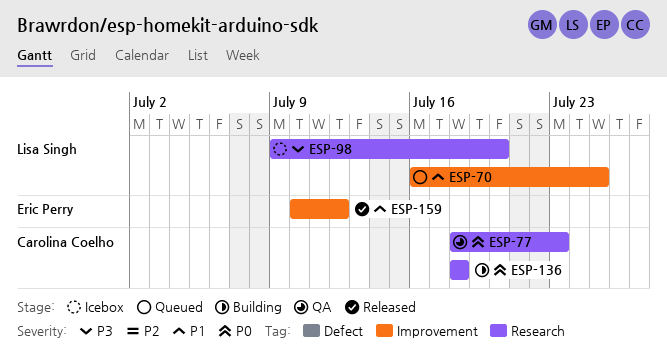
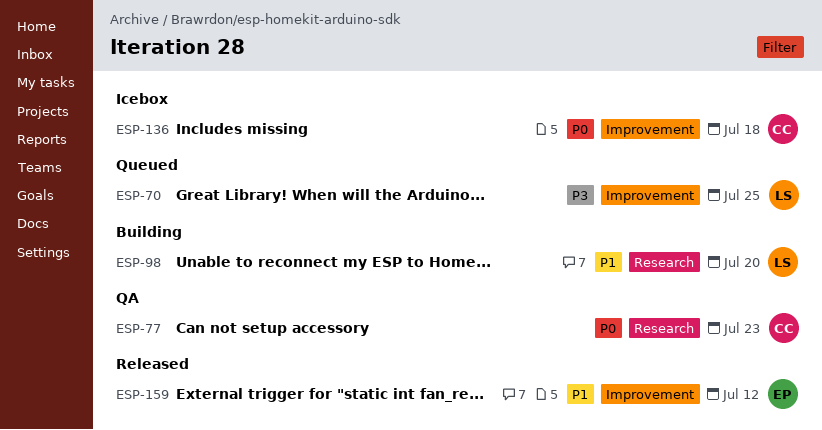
ESP-70, priority: P1 -> P3
ESP-98, status: Icebox -> Building
ESP-98, priority: P3 -> P1
ESP-136, status: Building -> Icebox
ESP-136, label: Research -> Improvement

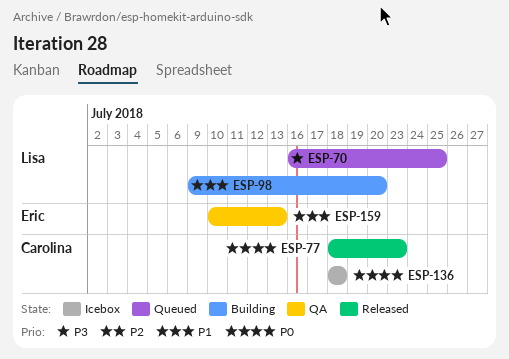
ESP-77, status: QA -> Released
ESP-159, status: Released -> QA
ESP-159, due: Jul 12 -> Jul 13

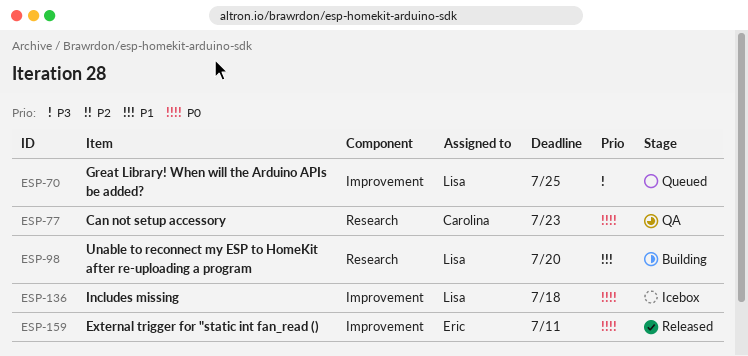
ESP-77, status: Released -> QA
ESP-136, owner: Carolina -> Lisa
ESP-159, status: QA -> Released
ESP-159, priority: P1 -> P0
ESP-159, due: Jul 13 -> Jul 11

